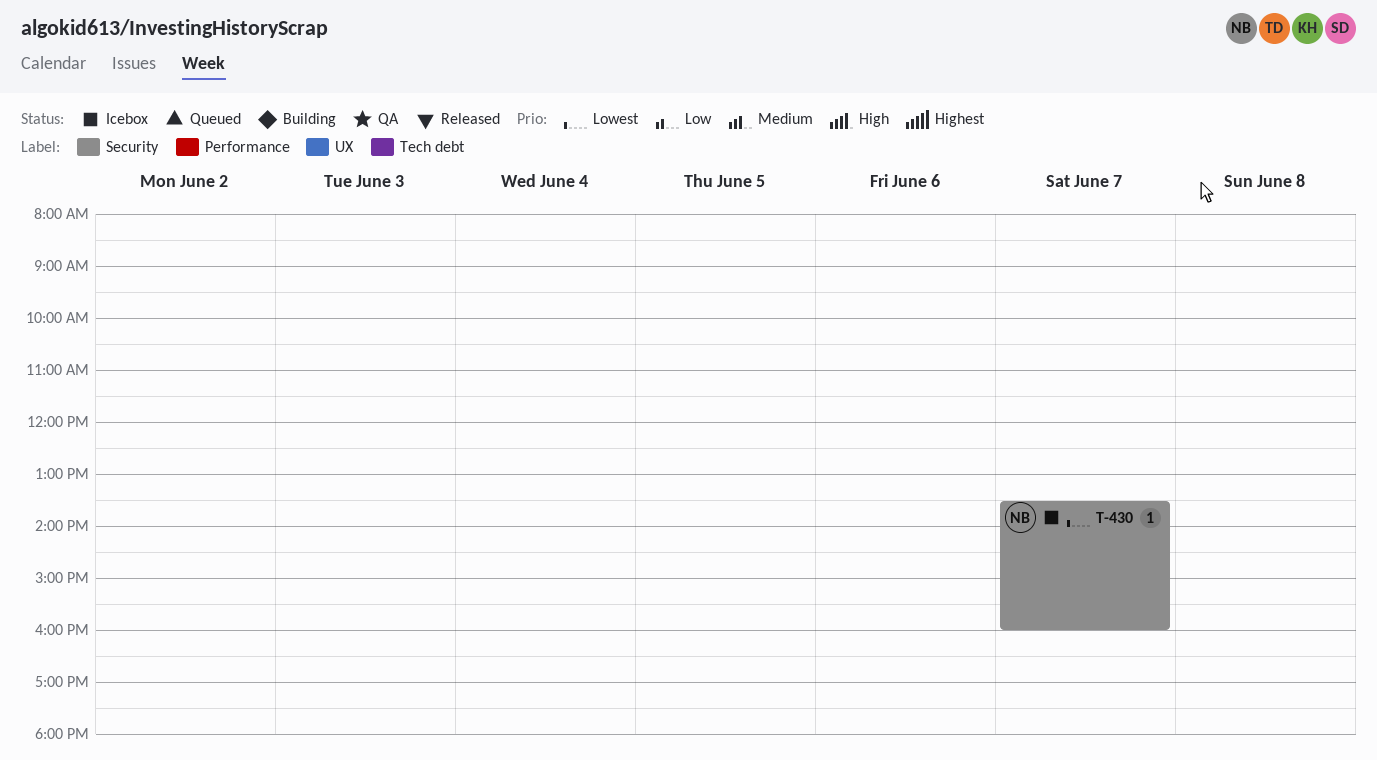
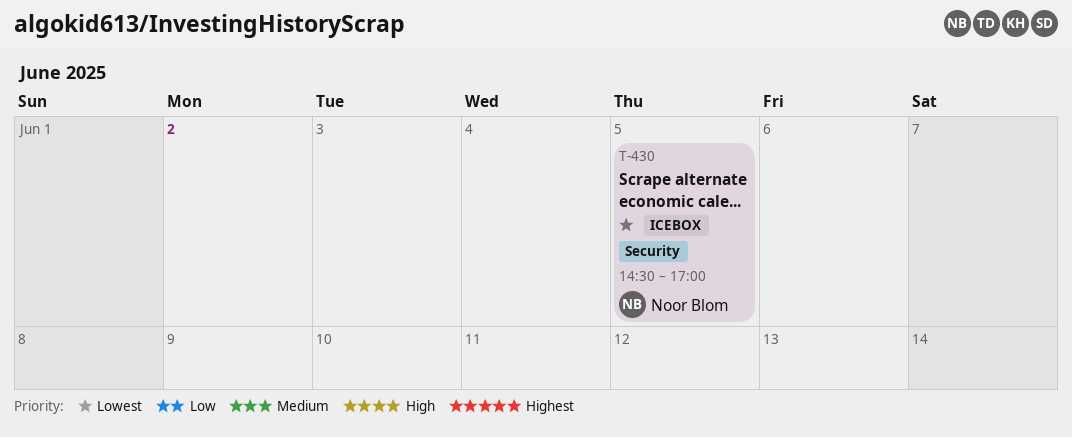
T-430, day: Jun 7 -> Jun 5
T-430, begins: 13:30 -> 14:30
T-430, ends: 16:00 -> 17:00

